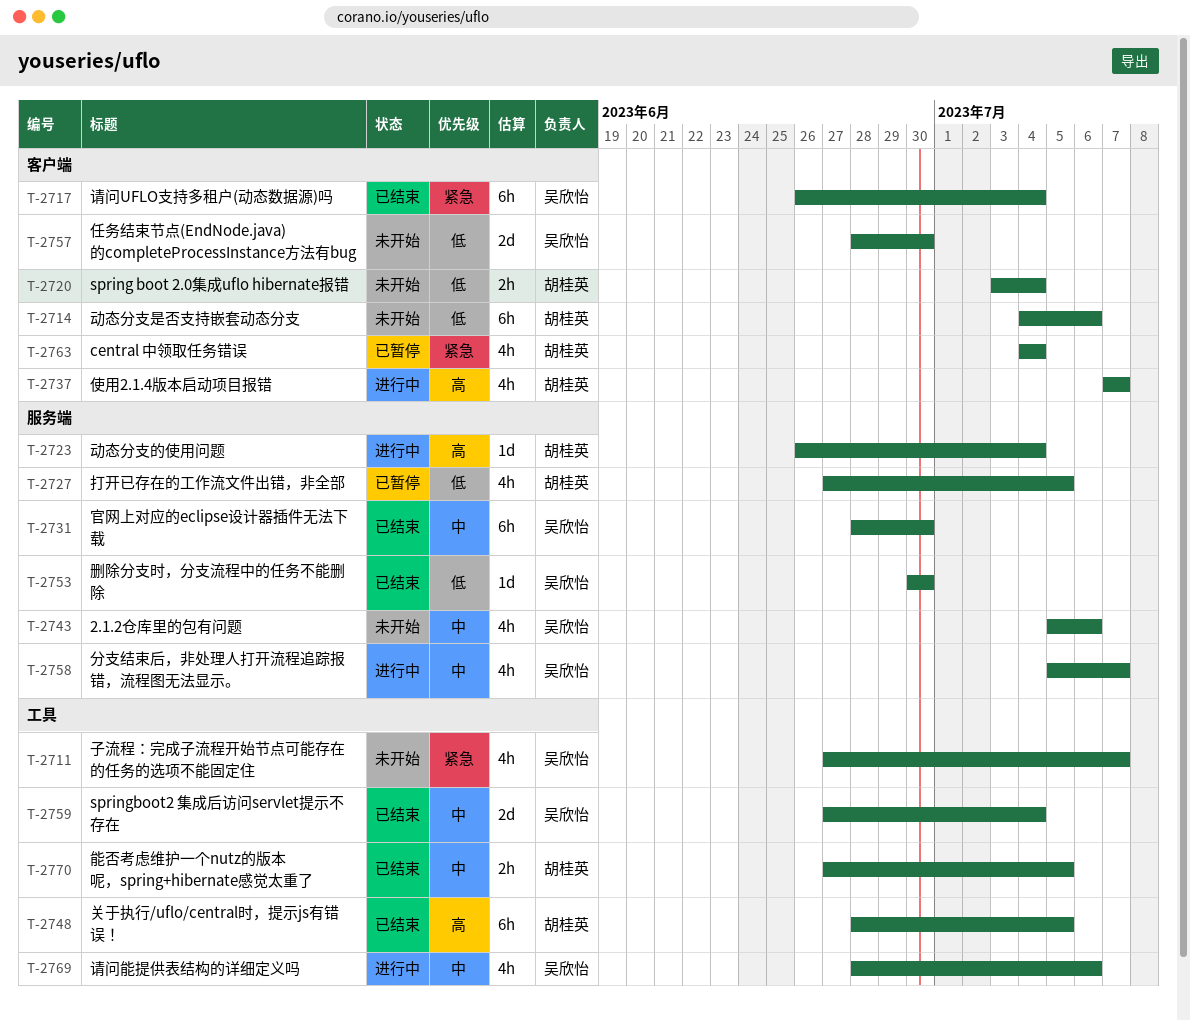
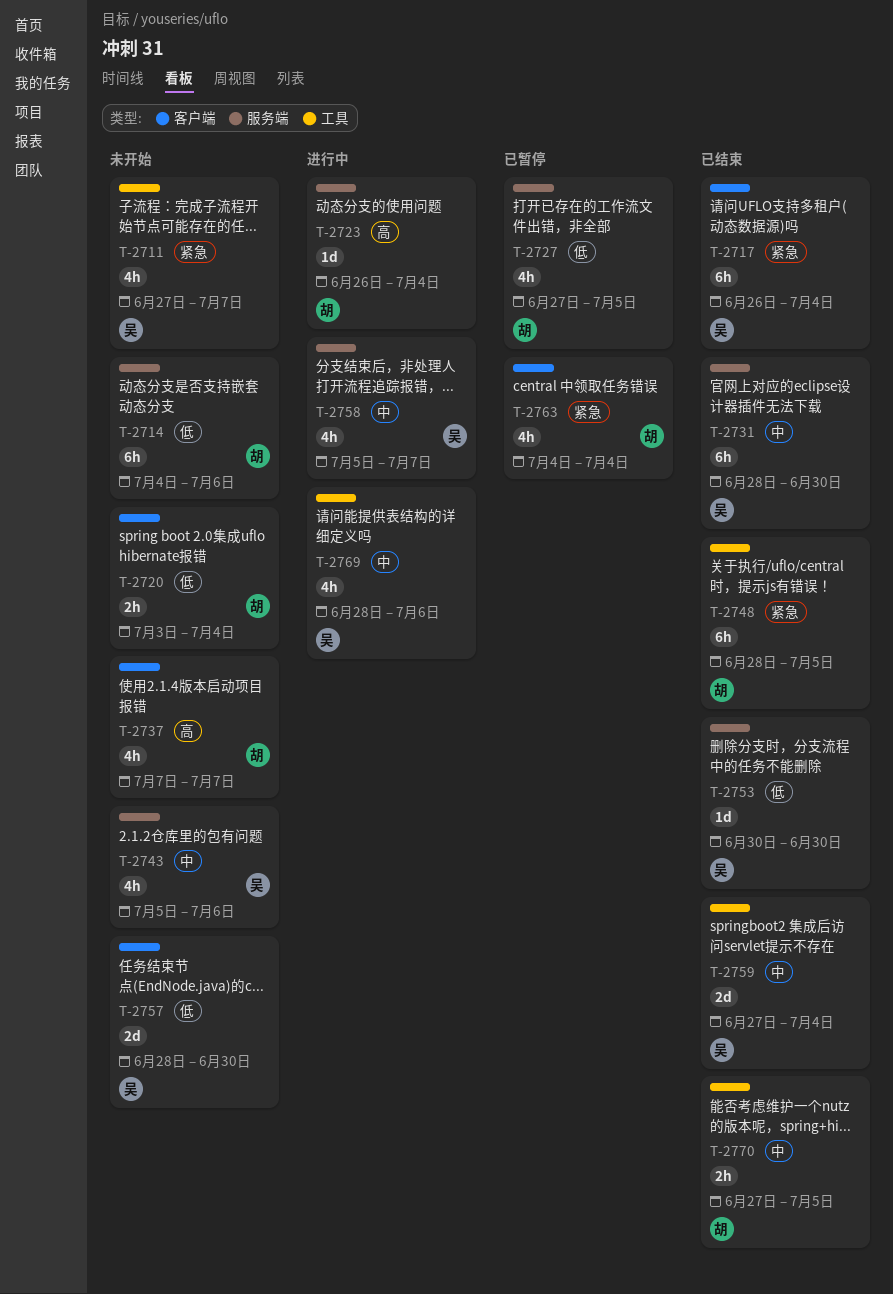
T-2714, label: 客户端 -> 服务端
T-2737, status: 进行中 -> 未开始
T-2748, priority: 高 -> 紧急

